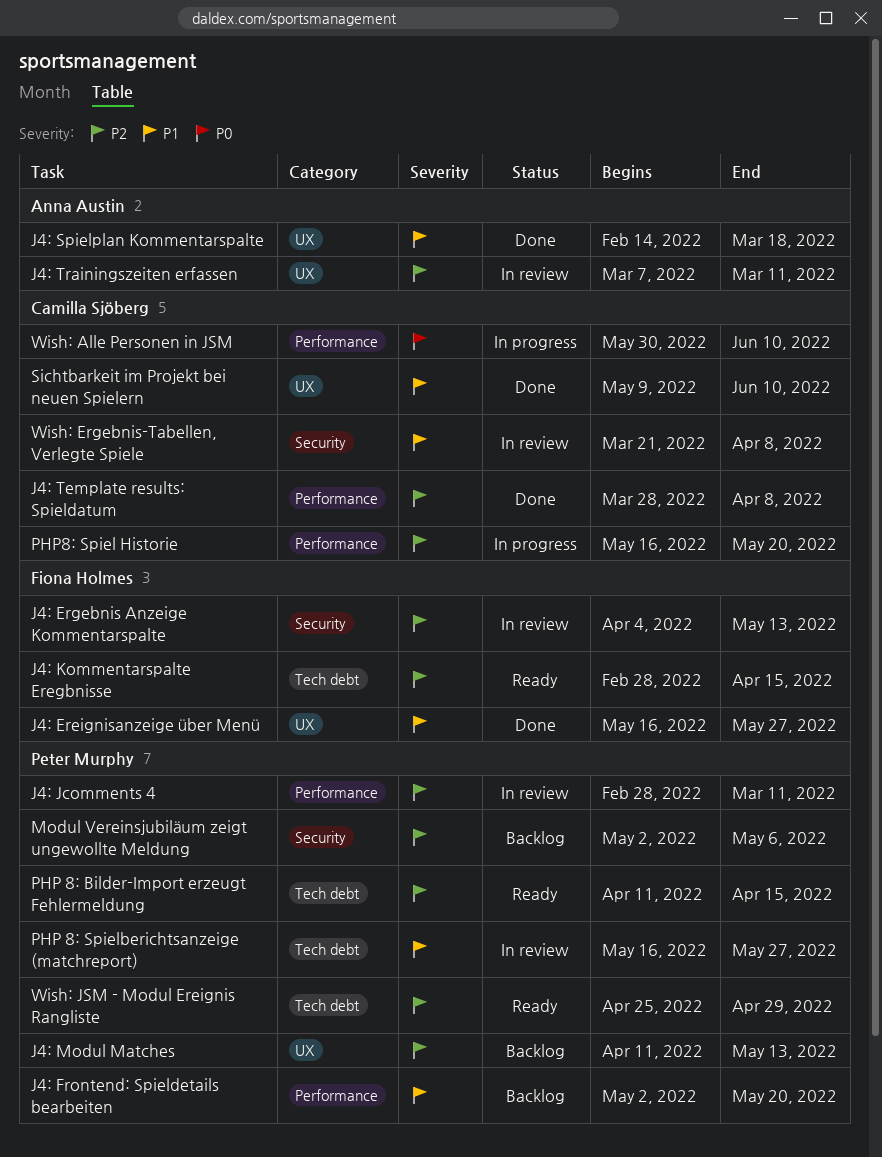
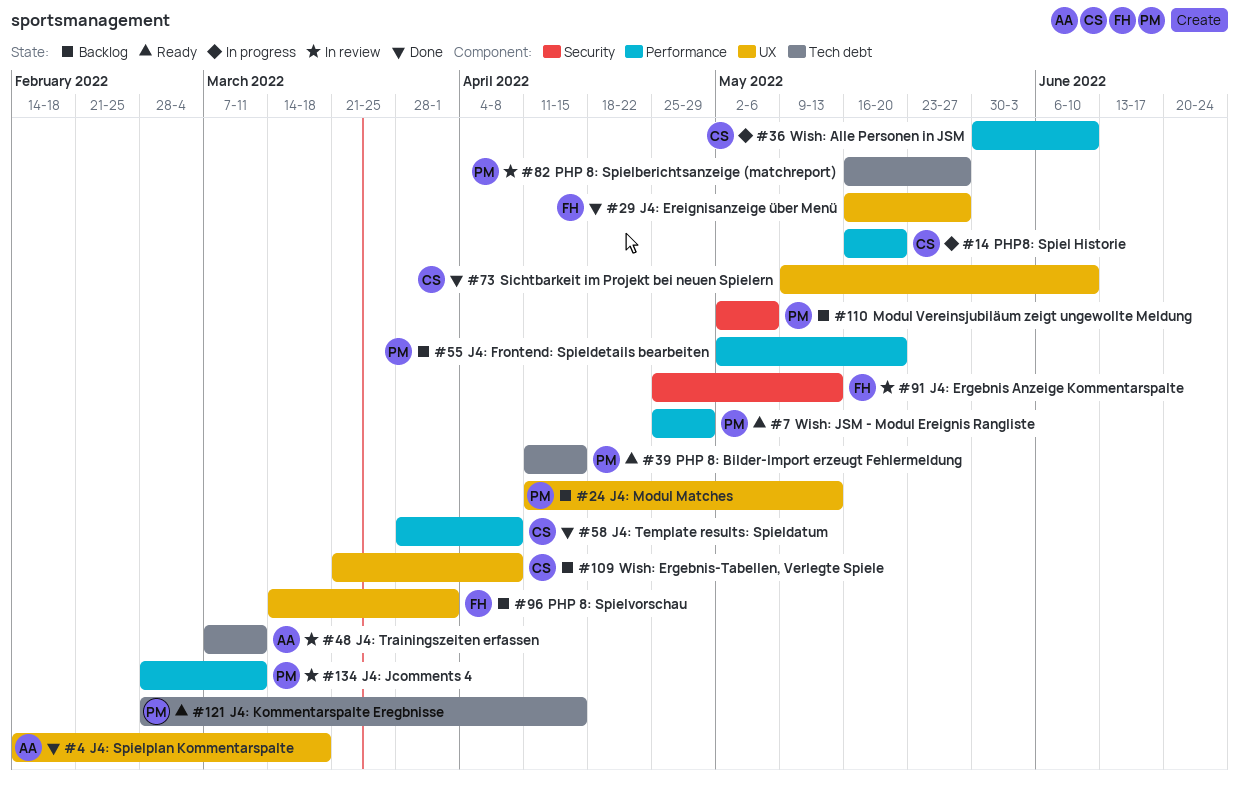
J4: Ergebnis Anzeige Kommentarspalte, start: Apr 4 -> Apr 25
J4: Kommentarspalte Eregbnisse, owner: Fiona Holmes -> Peter Murphy
J4: Trainingszeiten erfassen, label: UX -> Tech debt
PHP 8: Spielvorschau: none -> present
Wish: Ergebnis-Tabellen, Verlegte Spiele, status: In review -> Backlog
Wish: Ergebnis-Tabellen, Verlegte Spiele, label: Security -> UX
Wish: JSM - Modul Ereignis Rangliste, label: Tech debt -> Performance

